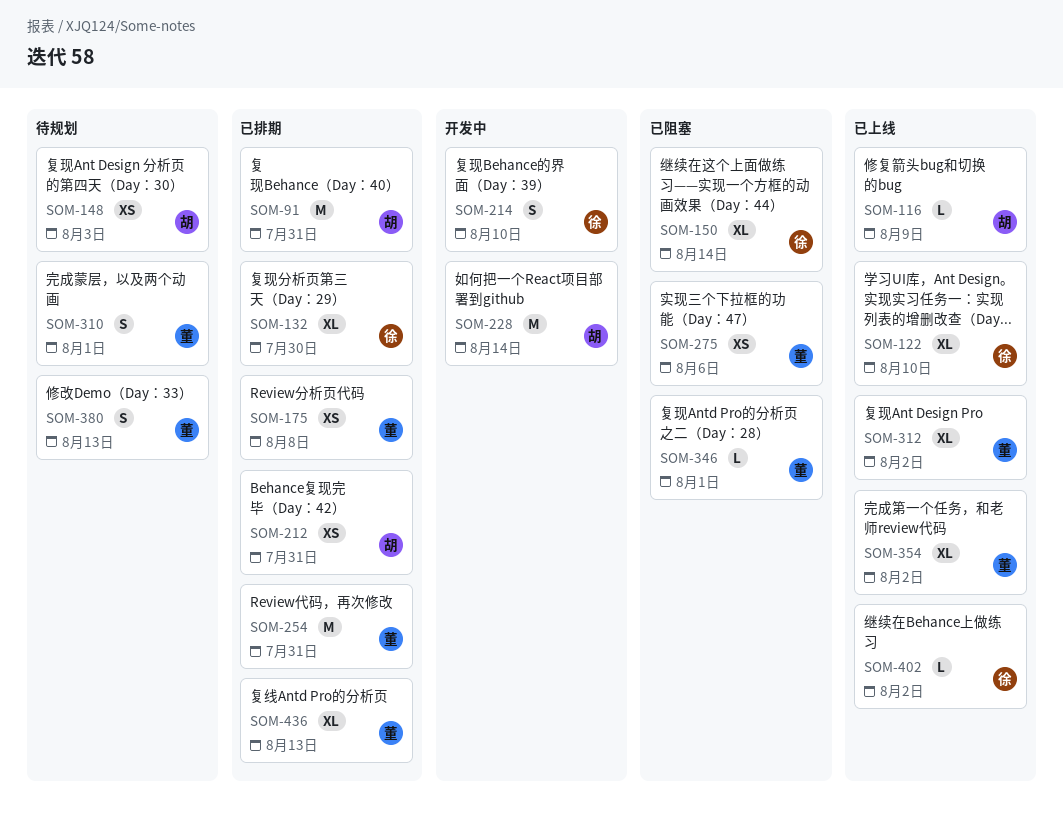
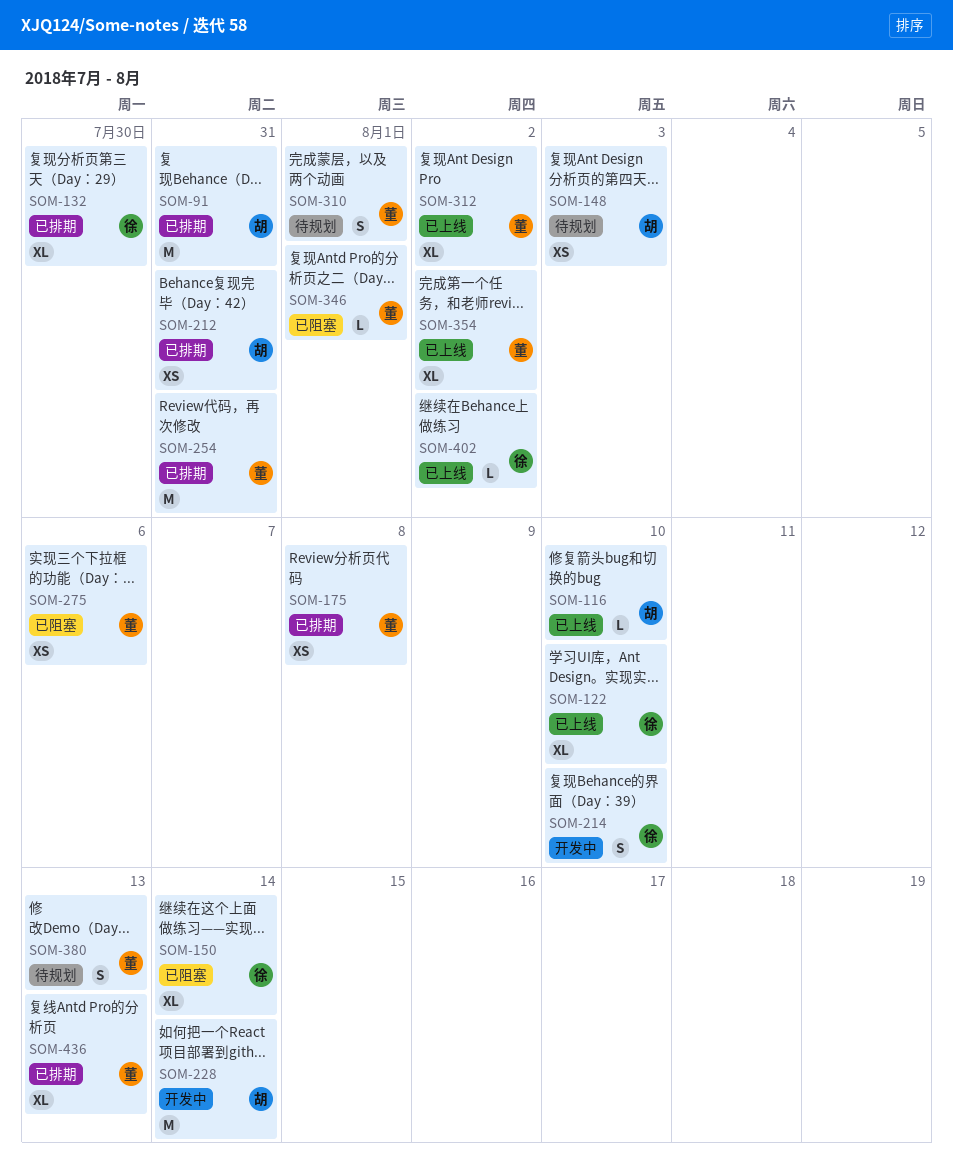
SOM-116, due: Aug 9 -> Aug 10

